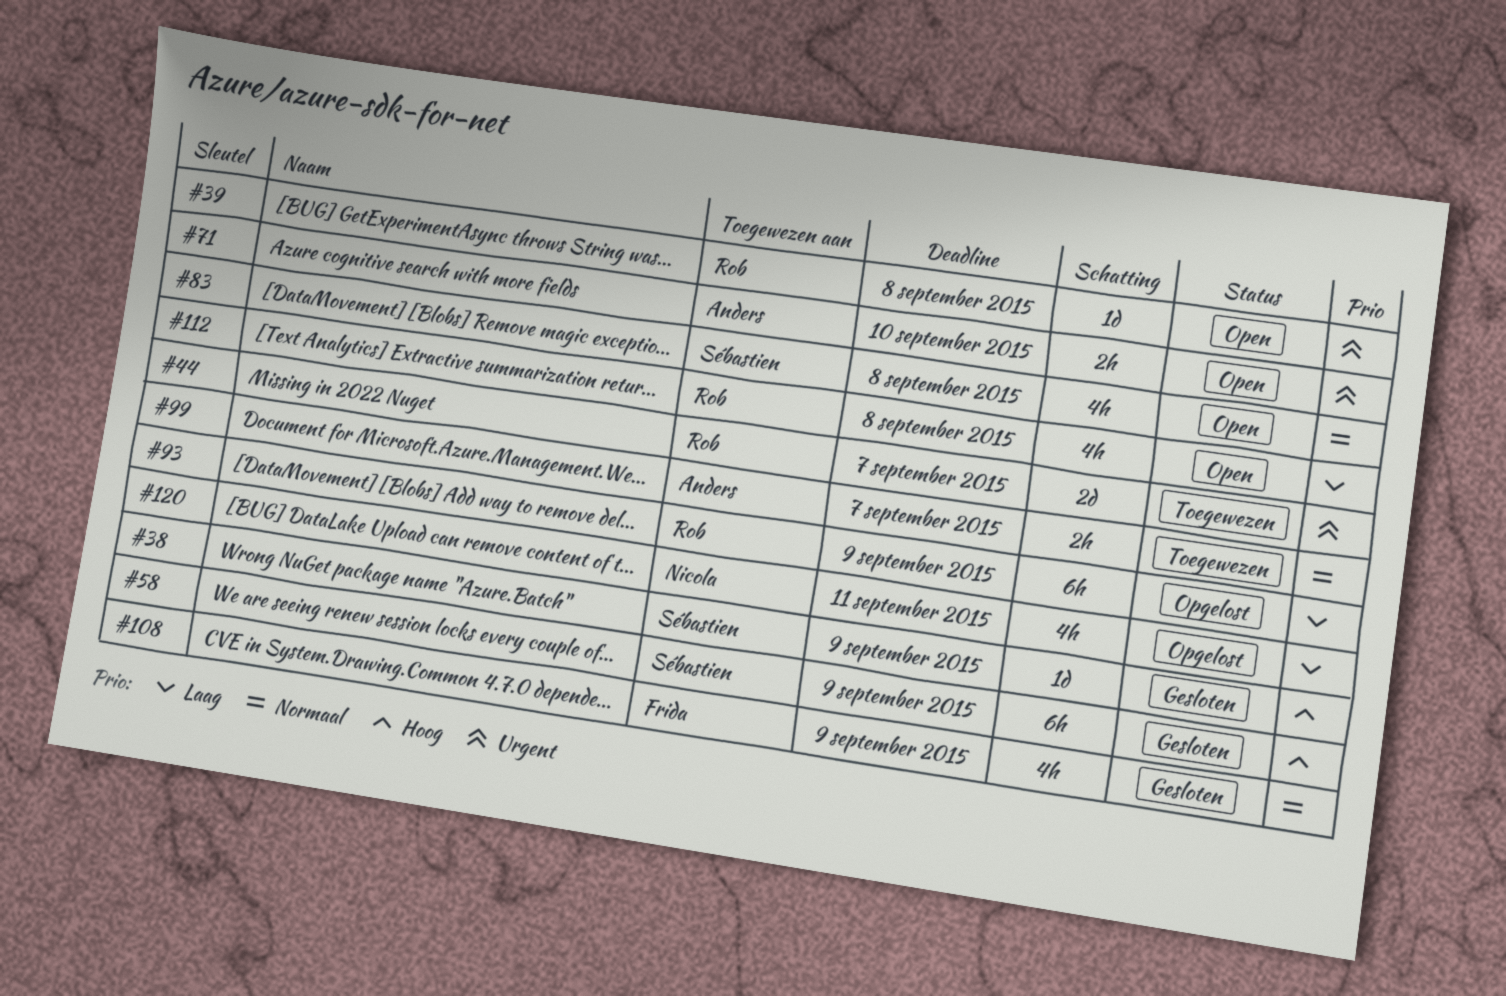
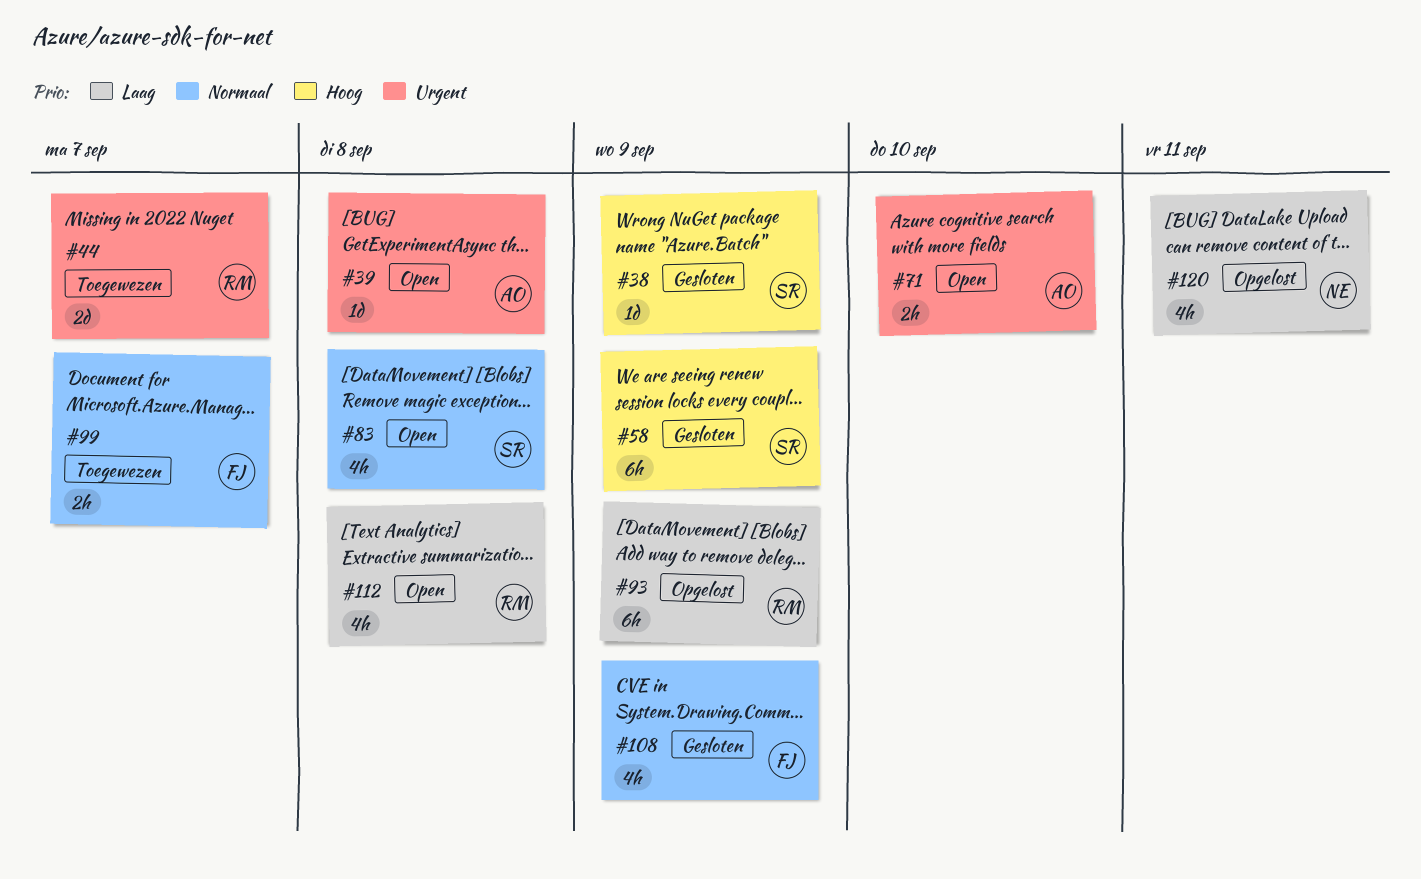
#39, owner: Rob -> Anders
#99, owner: Anders -> Frida

